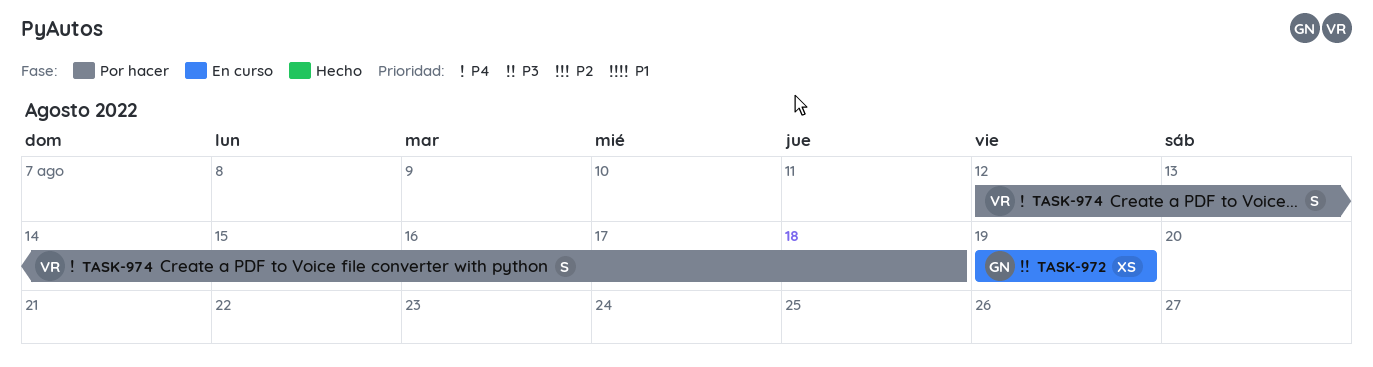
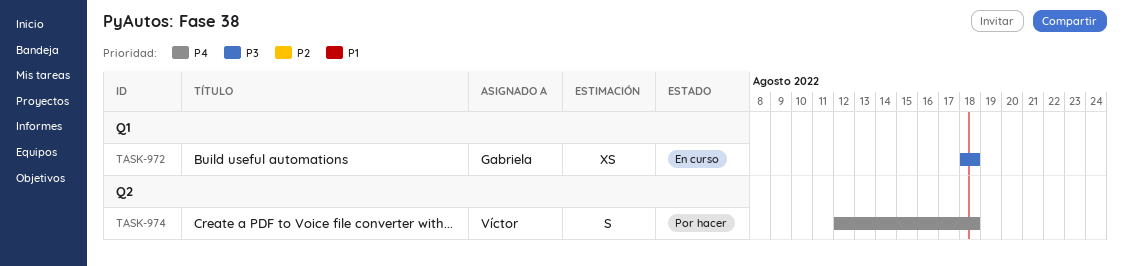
TASK-972, start: Aug 19 -> Aug 18
TASK-972, due: Aug 19 -> Aug 18

